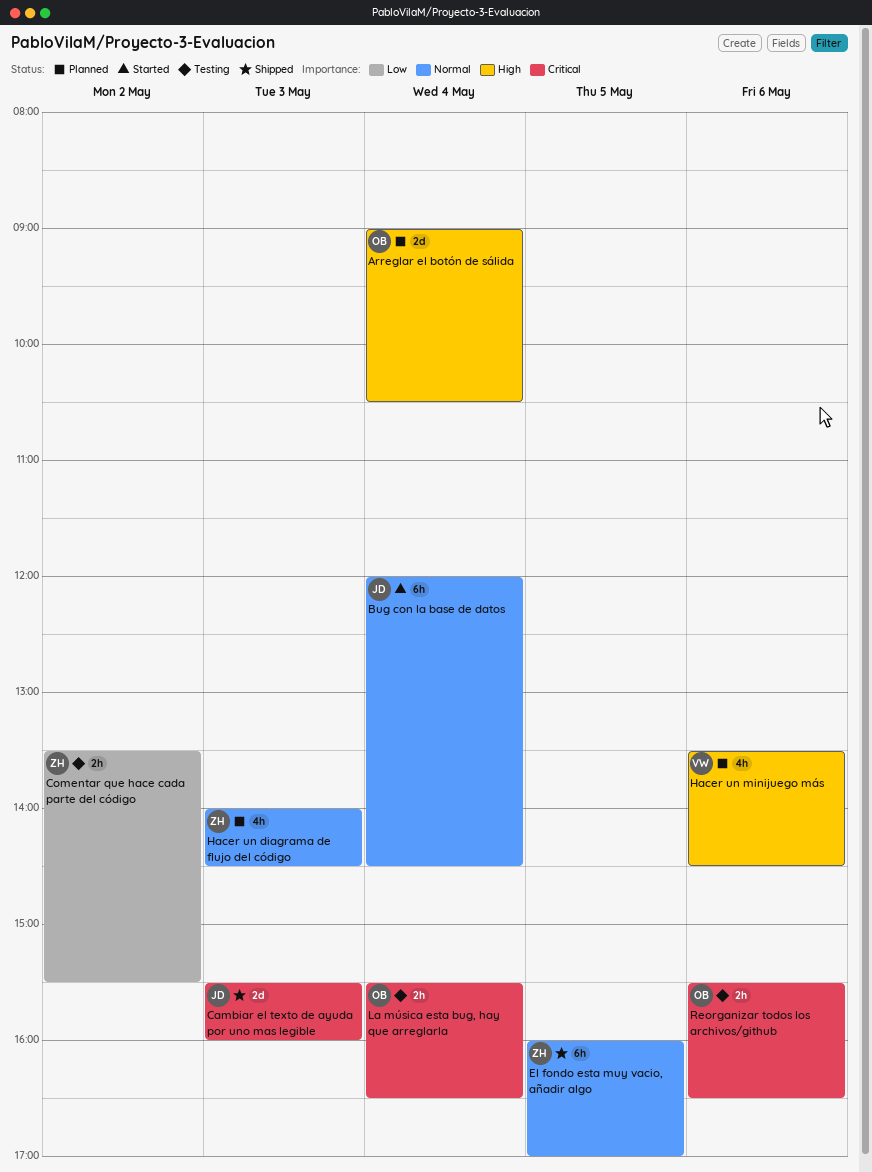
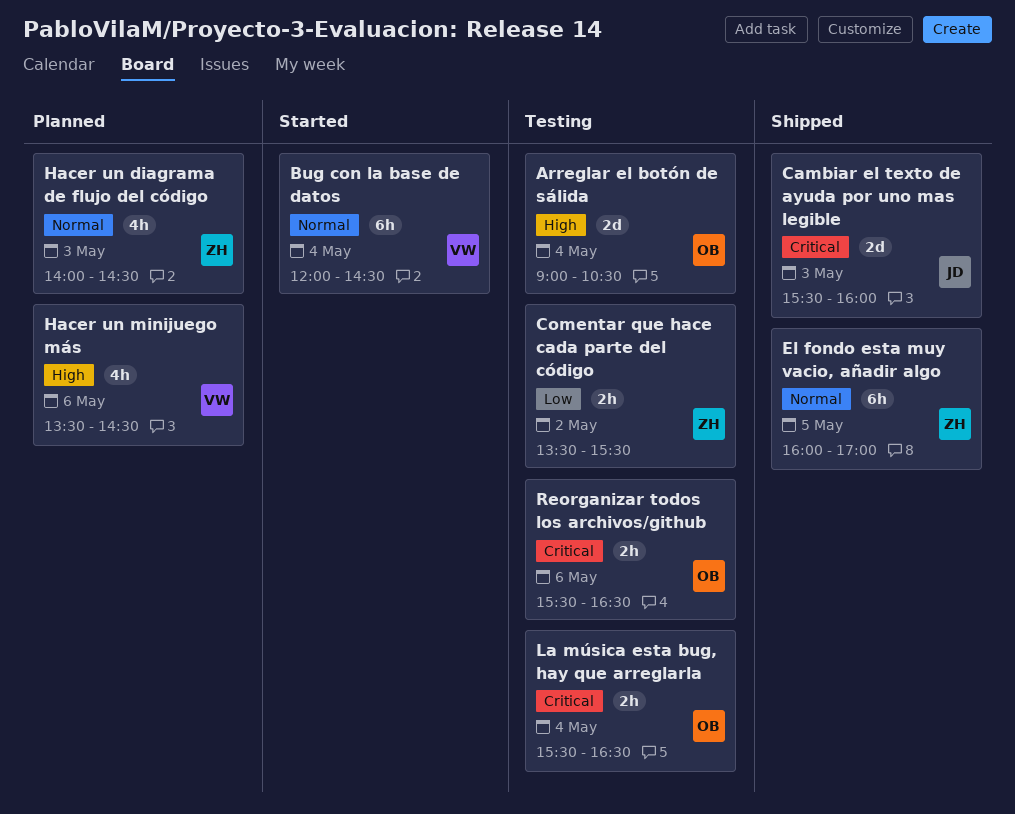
Arreglar el botón de sálida, status: Planned -> Testing
Bug con la base de datos, owner: JD -> VW

